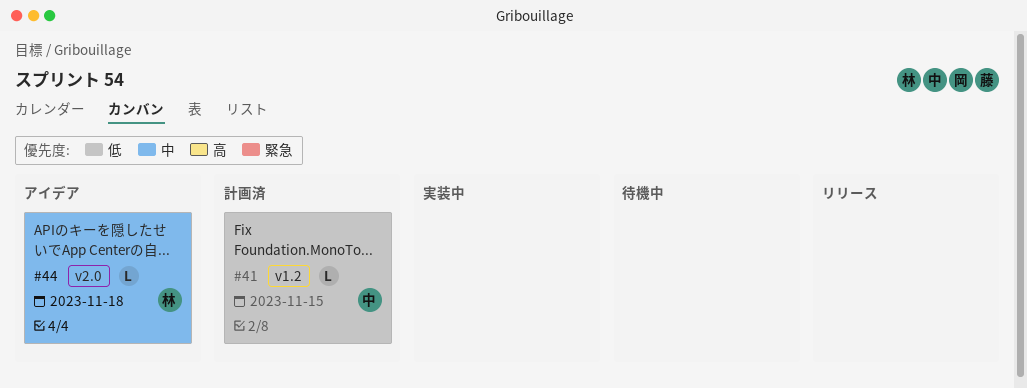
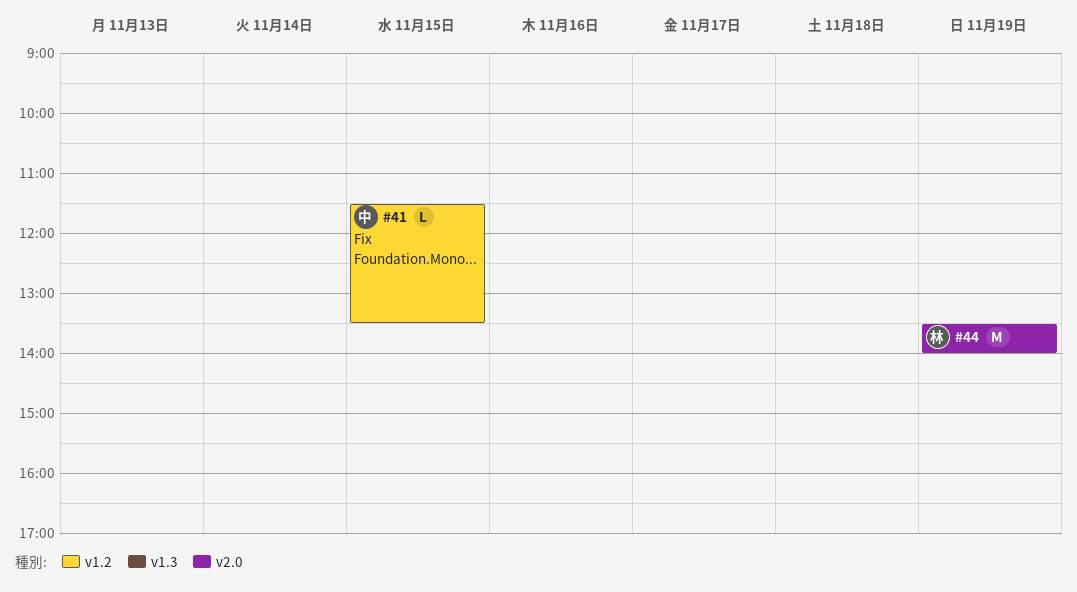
#44, estimate: L -> M
#44, day: Nov 18 -> Nov 19

